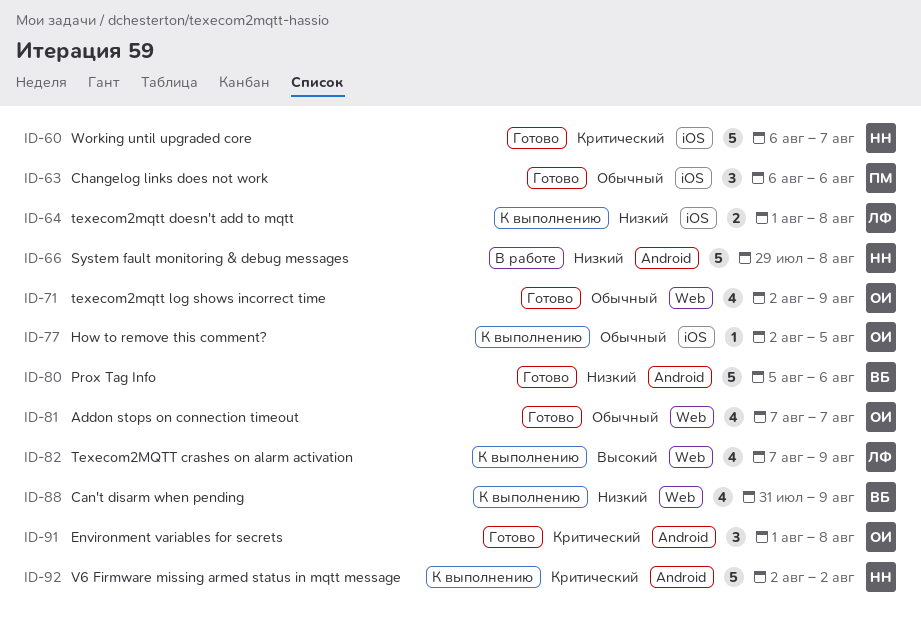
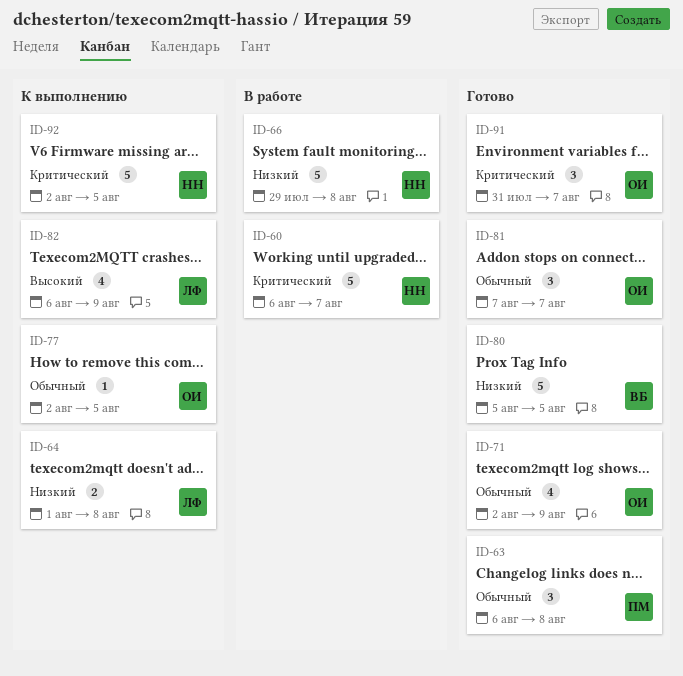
ID-60, status: Готово -> В работе
ID-63, due: Aug 6 -> Aug 8
ID-80, due: Aug 6 -> Aug 5
ID-81, estimate: 4 -> 3
ID-82, start: Aug 7 -> Aug 6
ID-88: present -> none
ID-91, start: Aug 1 -> Jul 31
ID-91, due: Aug 8 -> Aug 7
ID-92, due: Aug 2 -> Aug 5

